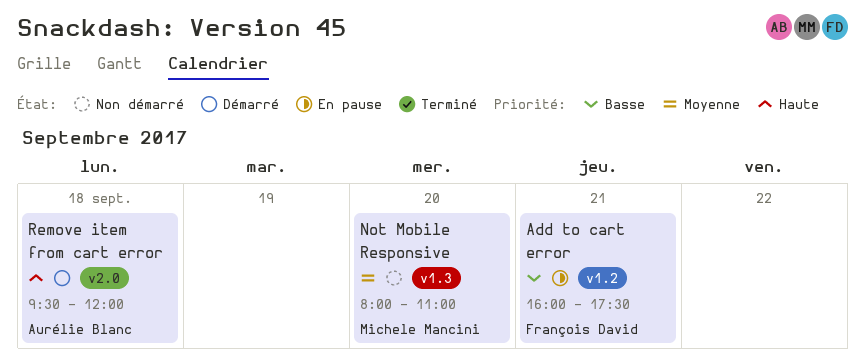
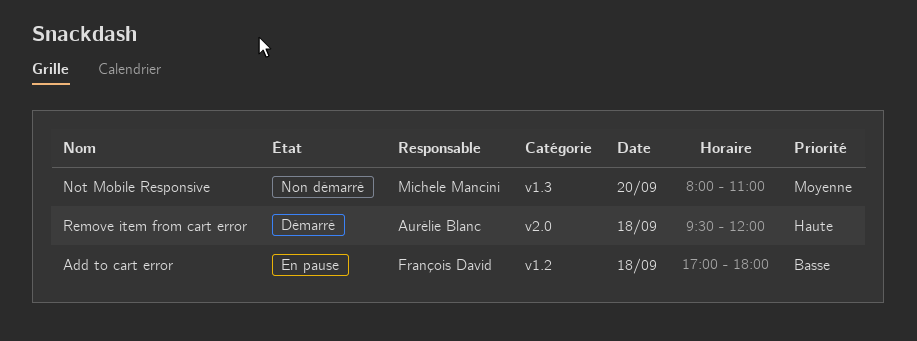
Add to cart error, day: Sep 21 -> Sep 18
Add to cart error, begins: 16:00 -> 17:00
Add to cart error, ends: 17:30 -> 18:00

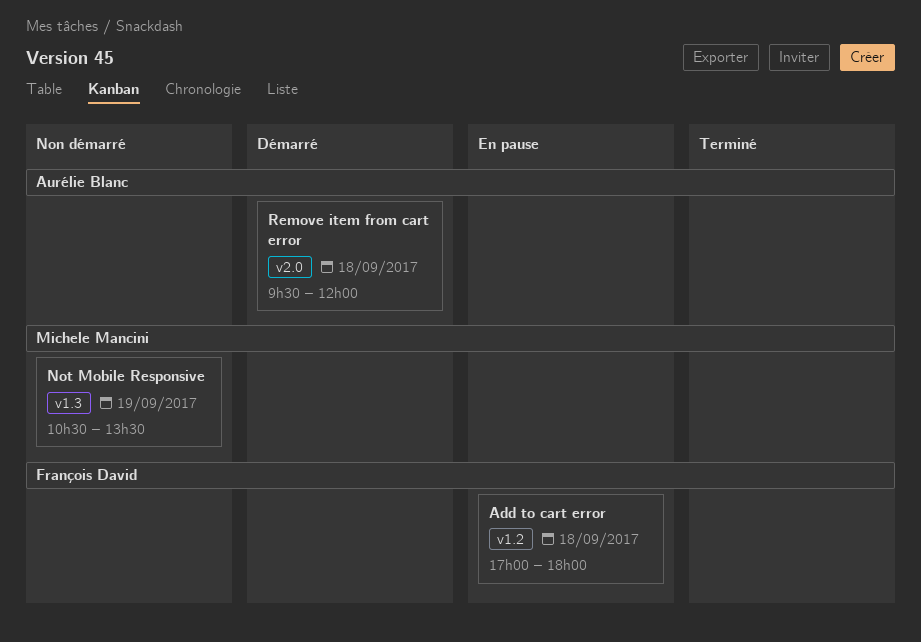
Not Mobile Responsive, day: Sep 20 -> Sep 19
Not Mobile Responsive, begins: 08:00 -> 10:30
Not Mobile Responsive, ends: 11:00 -> 13:30

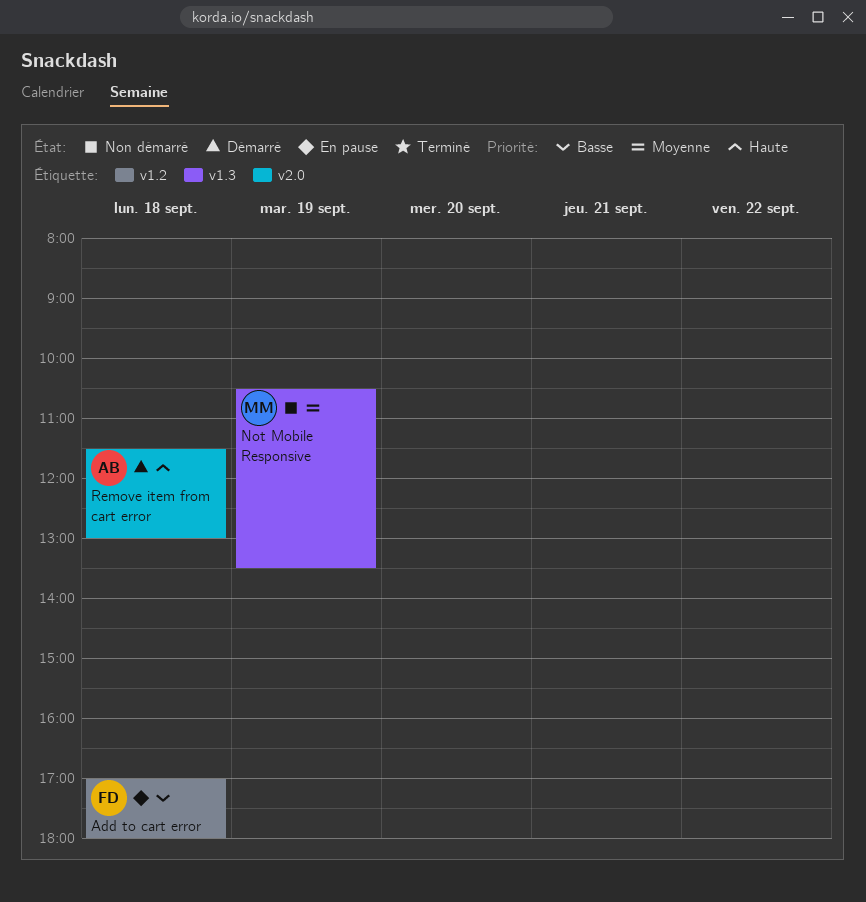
Remove item from cart error, begins: 09:30 -> 11:30
Remove item from cart error, ends: 12:00 -> 13:00

